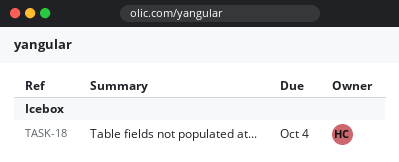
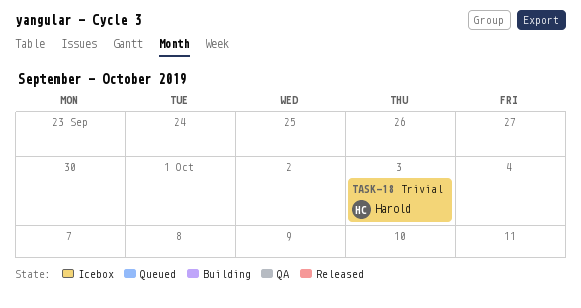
TASK-18, due: Oct 4 -> Oct 3

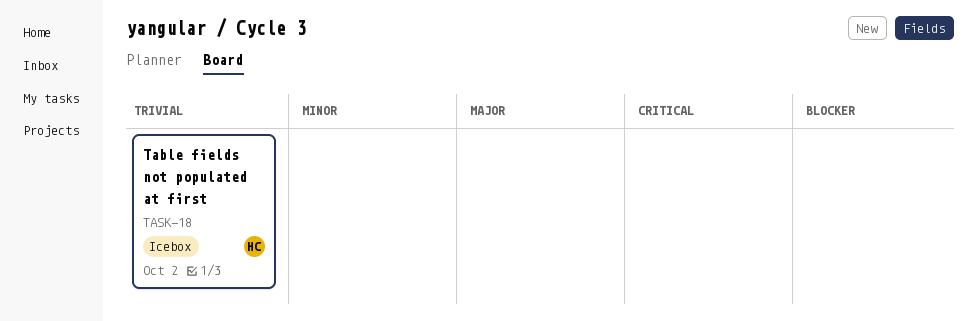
TASK-18, due: Oct 3 -> Oct 2

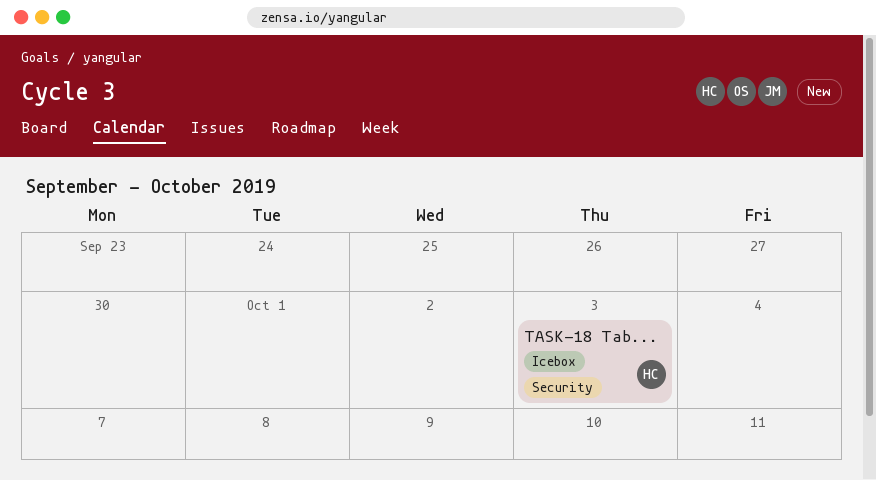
TASK-18, due: Oct 2 -> Oct 3

